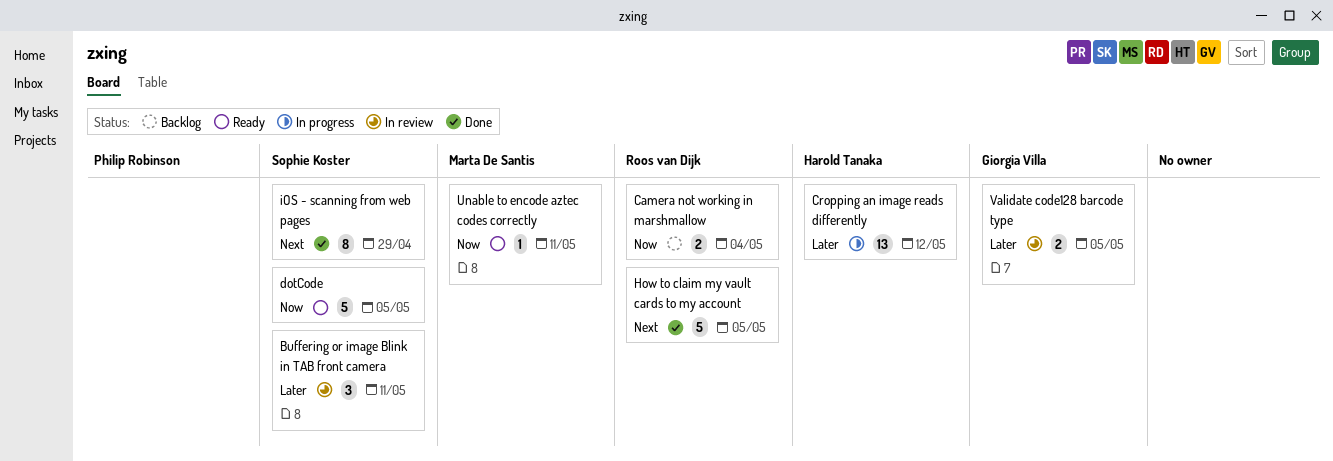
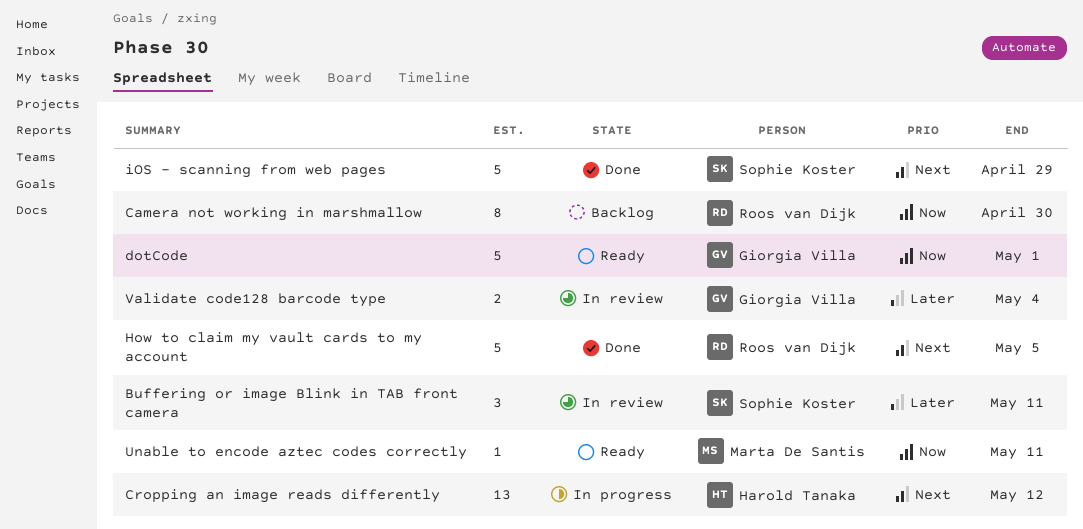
Camera not working in marshmallow, estimate: 2 -> 8
Camera not working in marshmallow, due: May 4 -> Apr 30
Cropping an image reads differently, priority: Later -> Next
dotCode, owner: Sophie Koster -> Giorgia Villa
dotCode, due: May 5 -> May 1
iOS - scanning from web pages, estimate: 8 -> 5
Validate code128 barcode type, due: May 5 -> May 4

